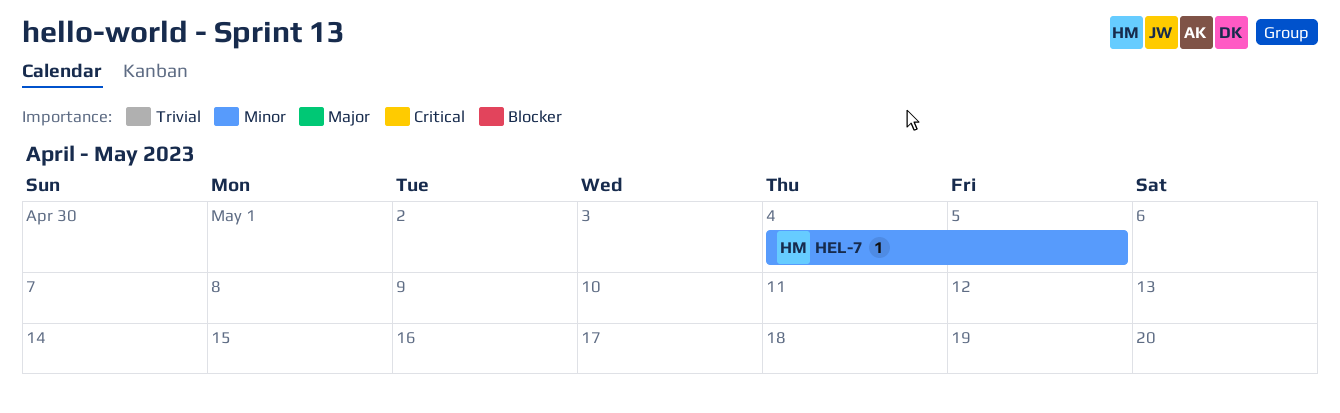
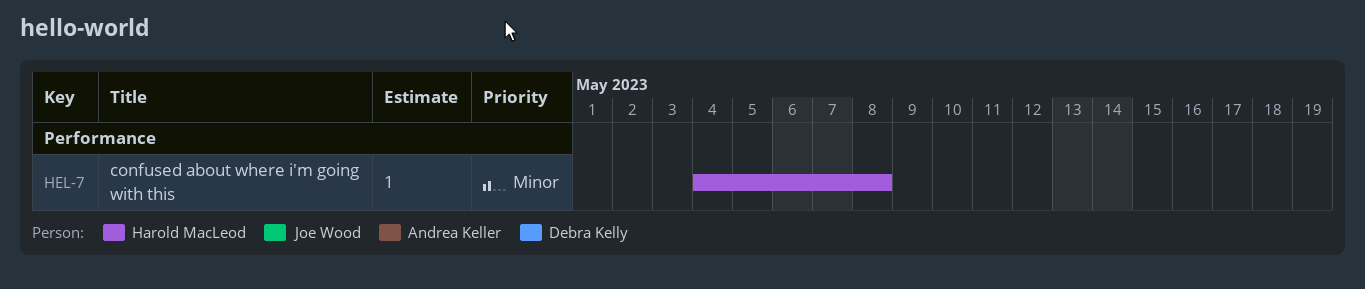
HEL-7, due: May 5 -> May 8

